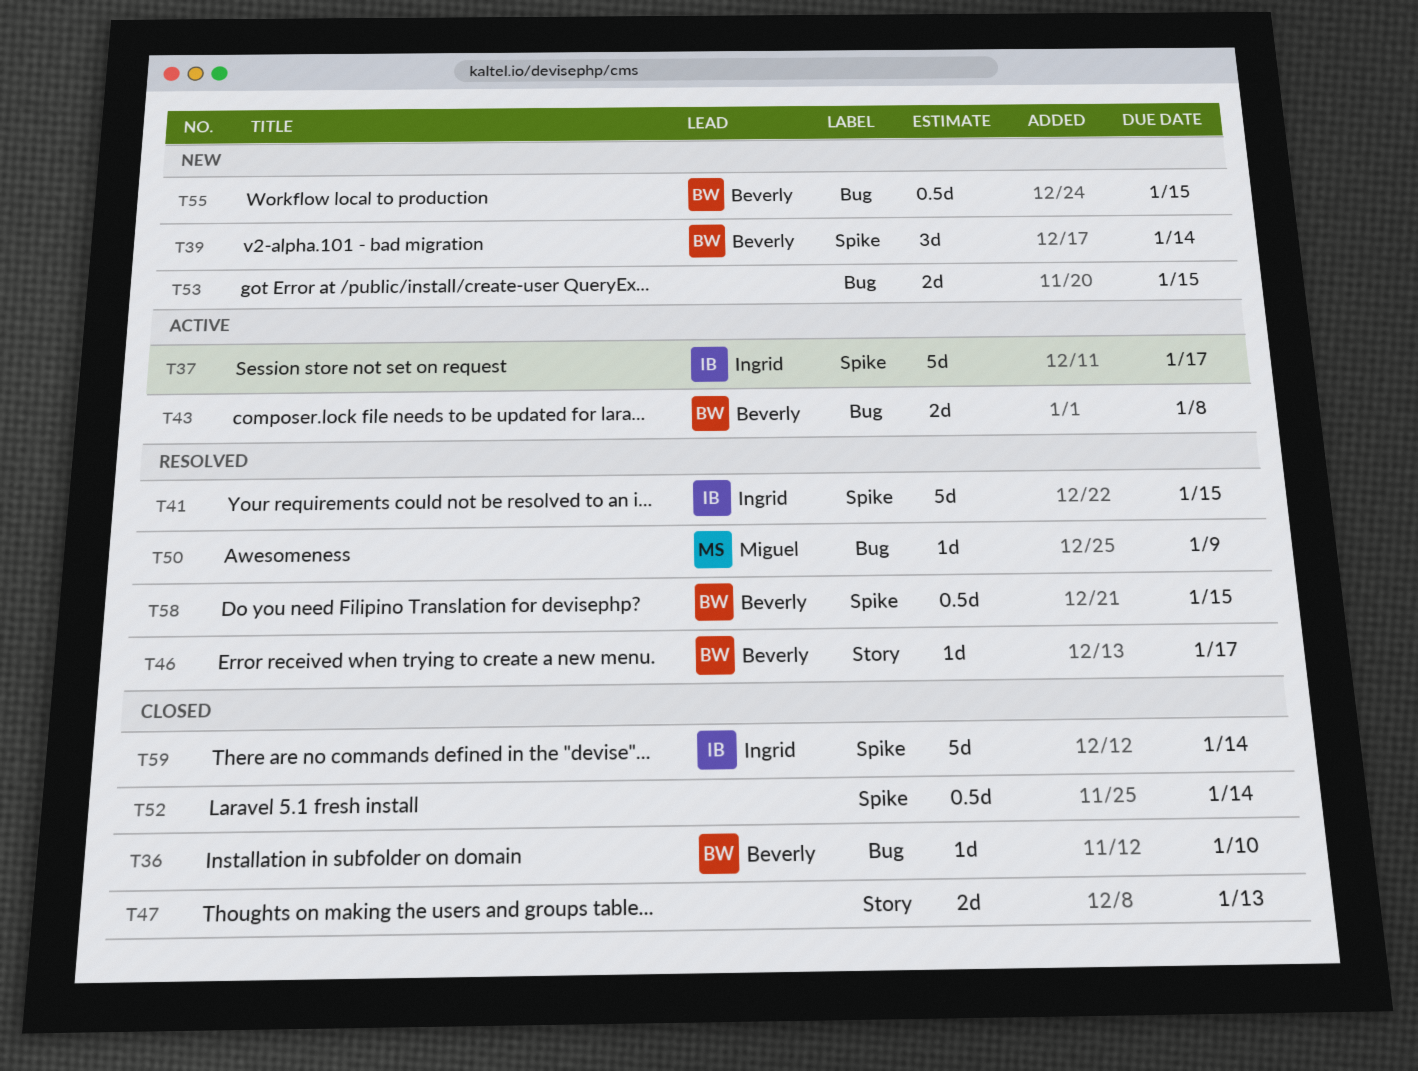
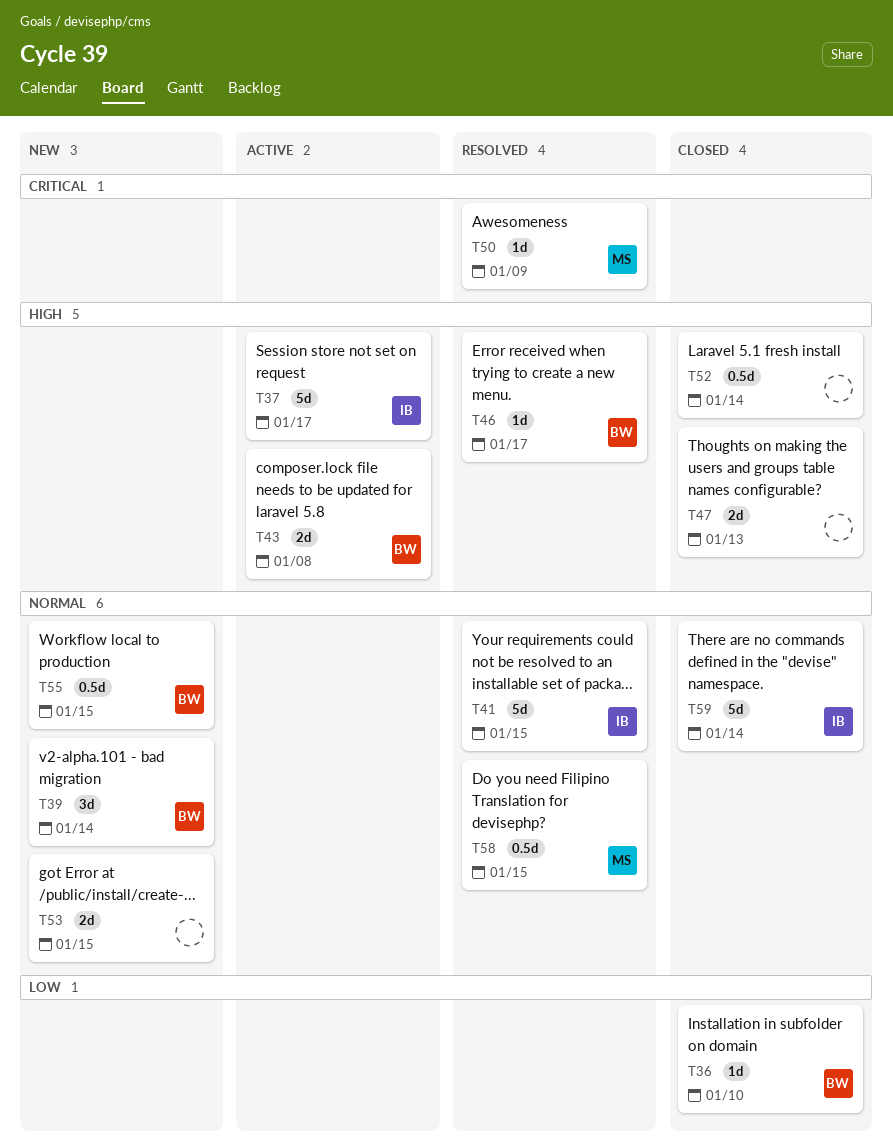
T58, owner: Beverly -> Miguel

